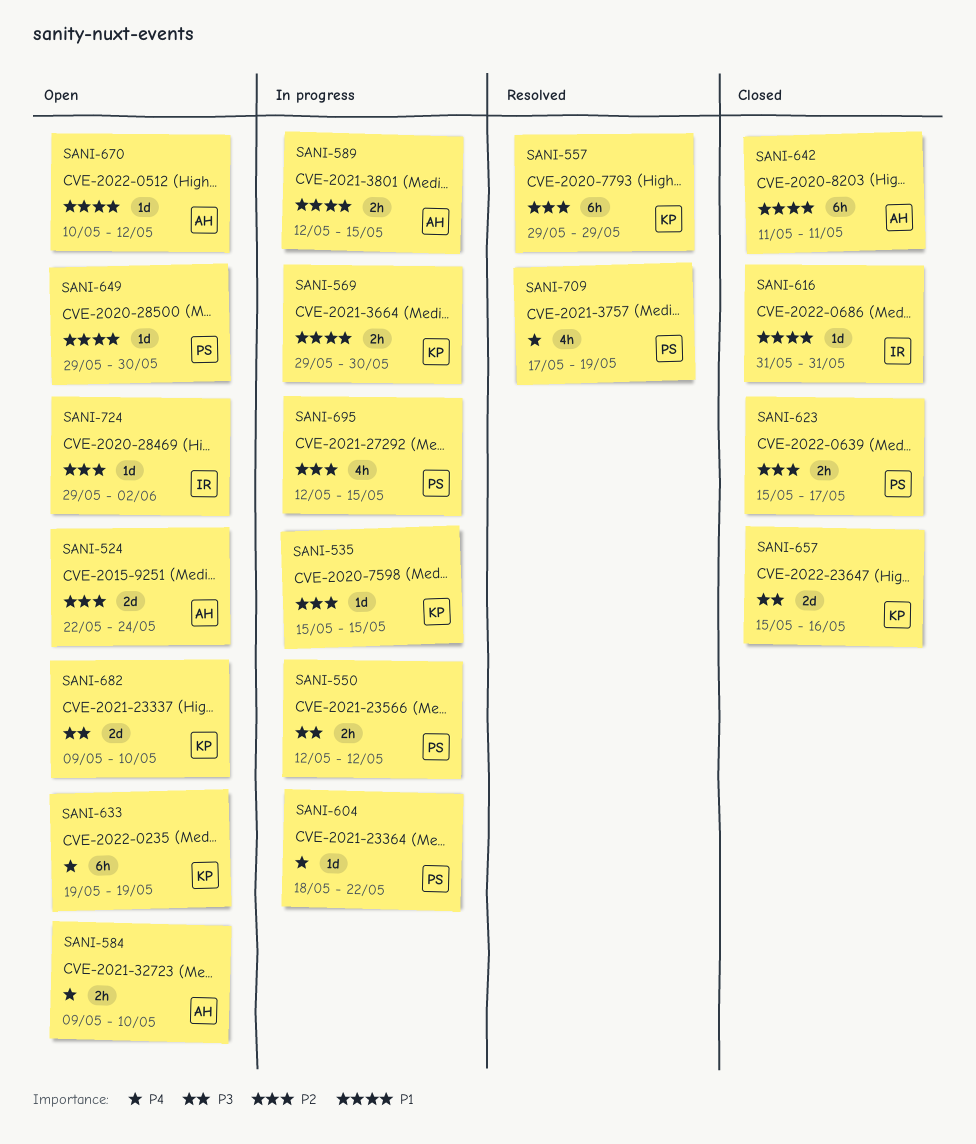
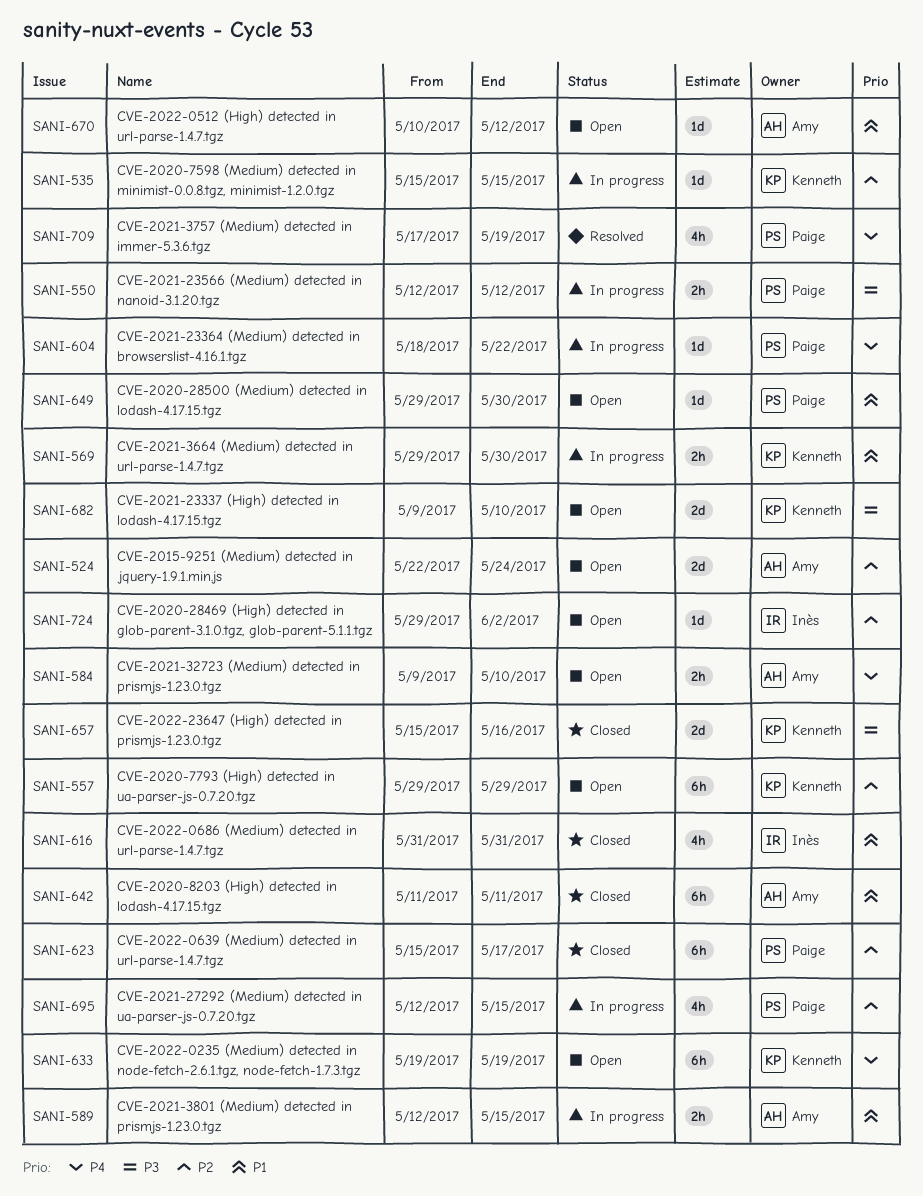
SANI-557, status: Resolved -> Open
SANI-616, estimate: 1d -> 4h
SANI-623, estimate: 2h -> 6h

